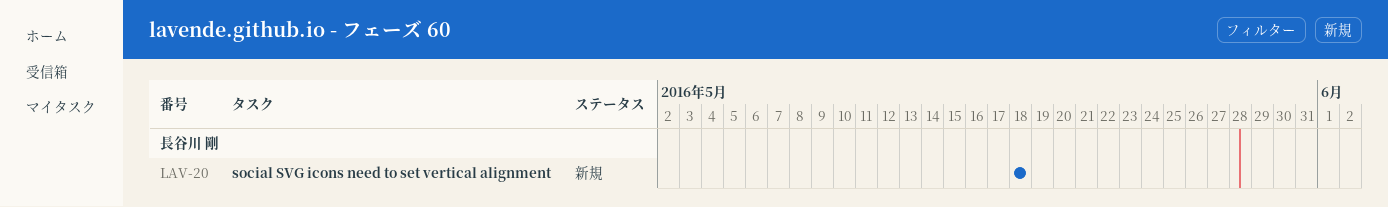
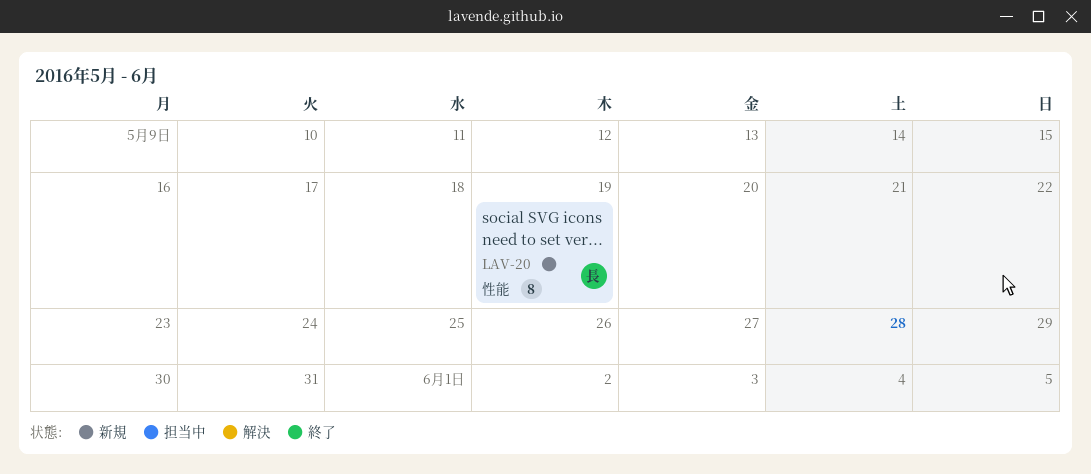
LAV-20, due: May 18 -> May 19

